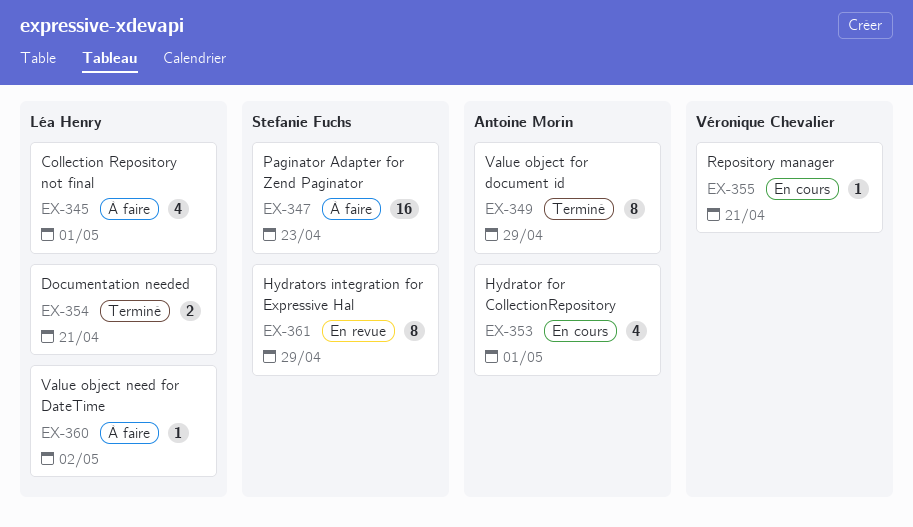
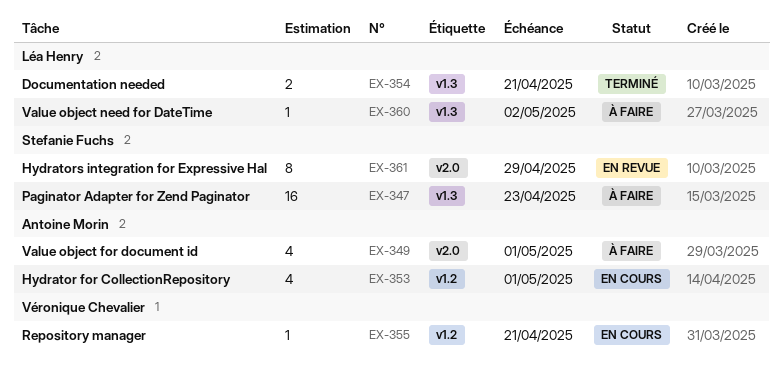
EX-345: present -> none
EX-349, status: Terminé -> À faire
EX-349, estimate: 8 -> 4
EX-349, due: Apr 29 -> May 1

